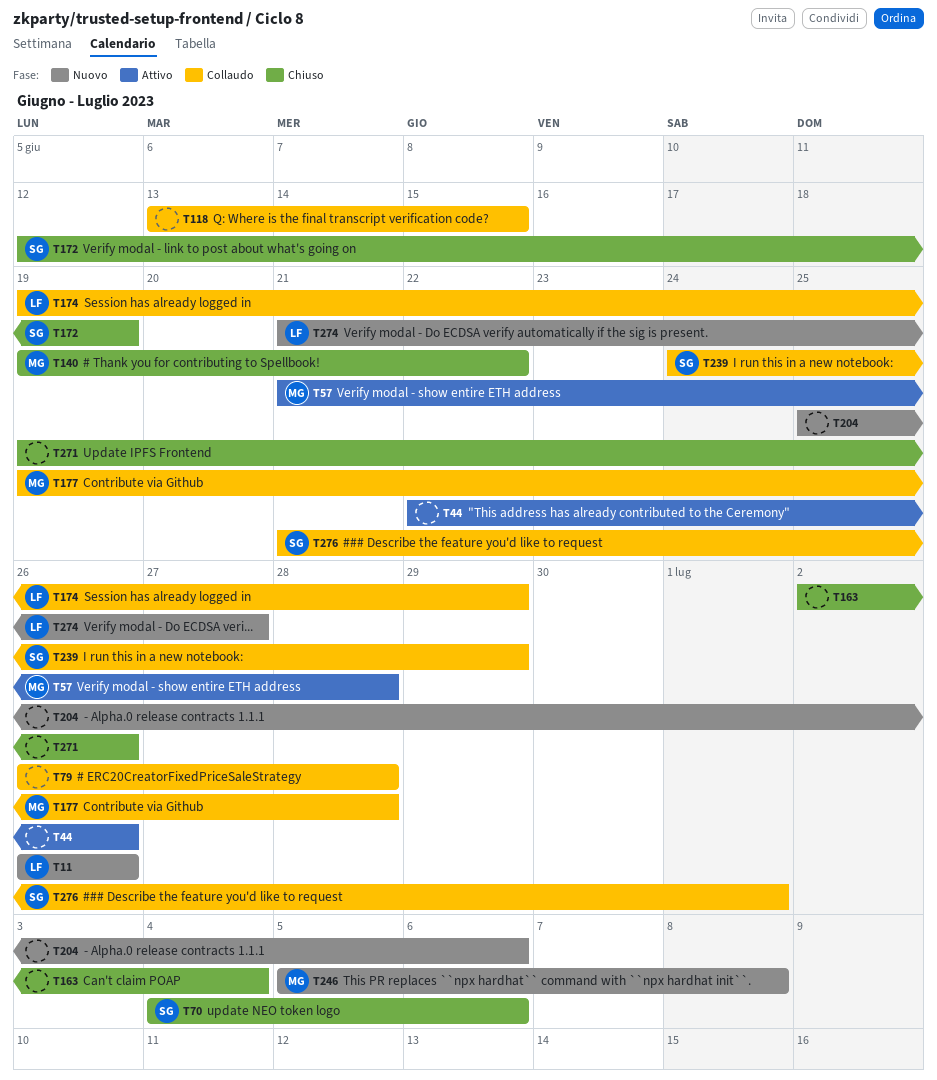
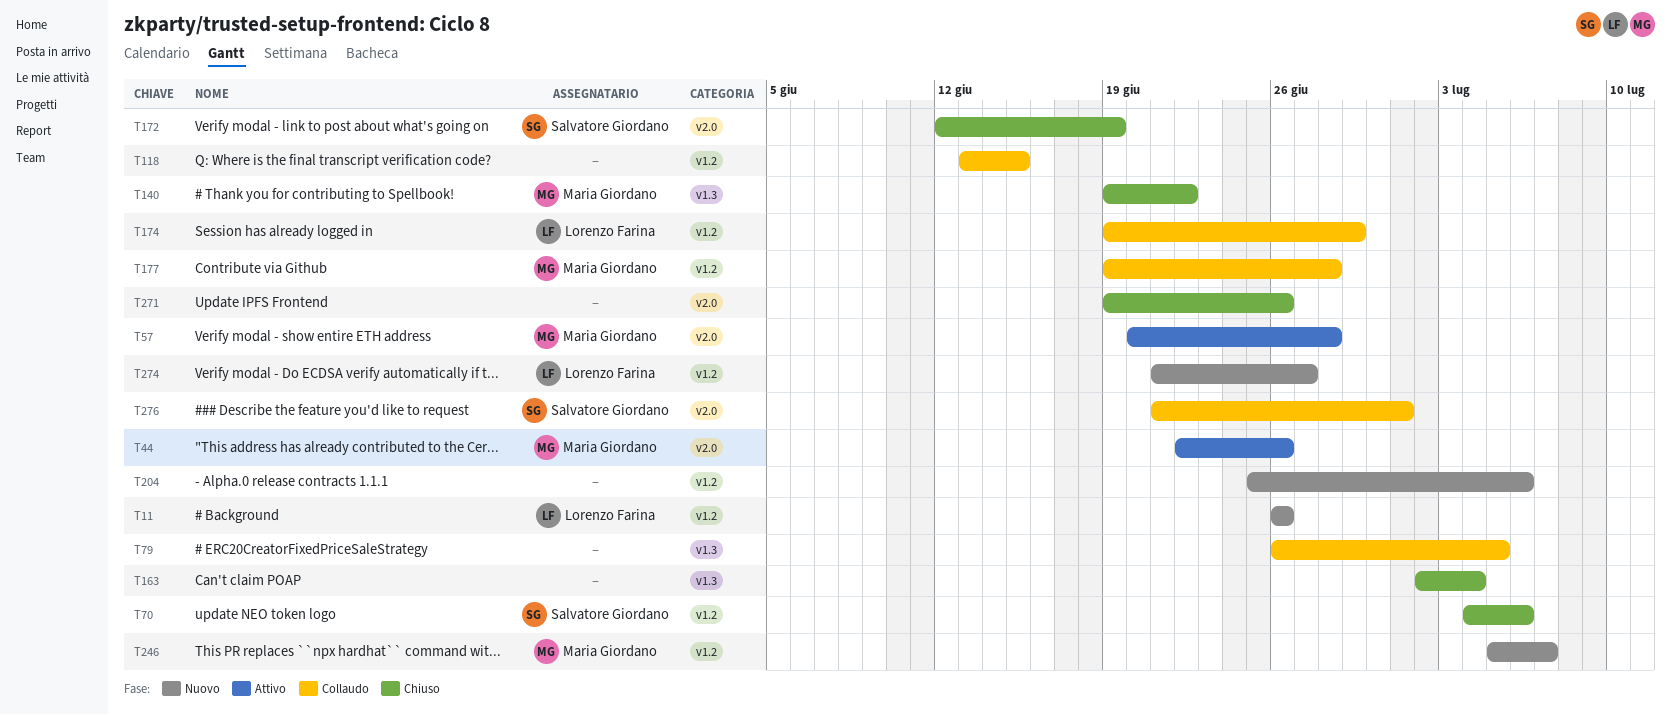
T44, owner: none -> Maria Giordano
T57, start: Jun 21 -> Jun 20
T79, due: Jun 28 -> Jul 5
T239: present -> none
T246, due: Jul 8 -> Jul 7

